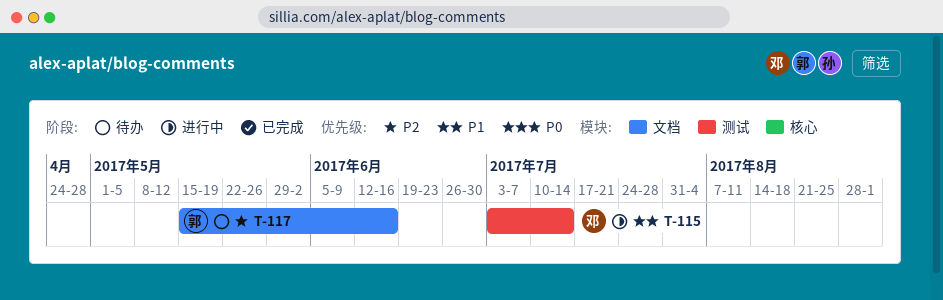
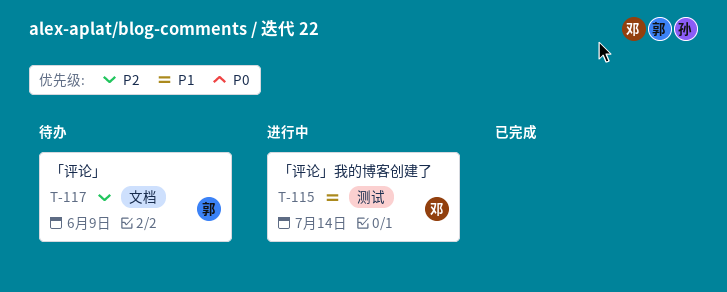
T-117, due: Jun 16 -> Jun 9

